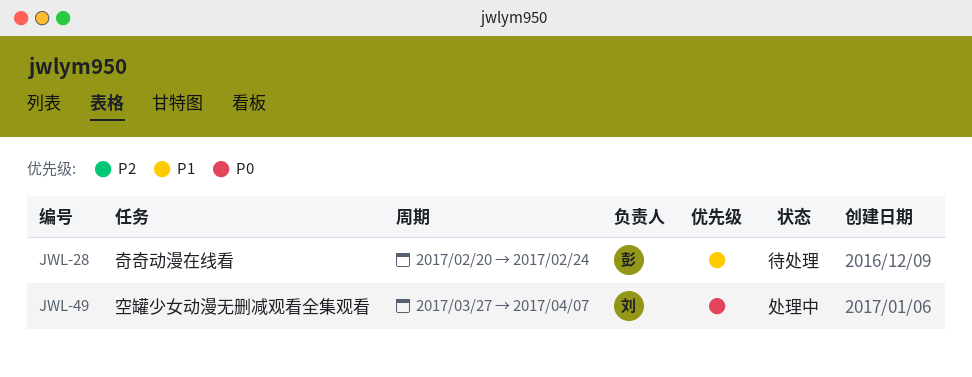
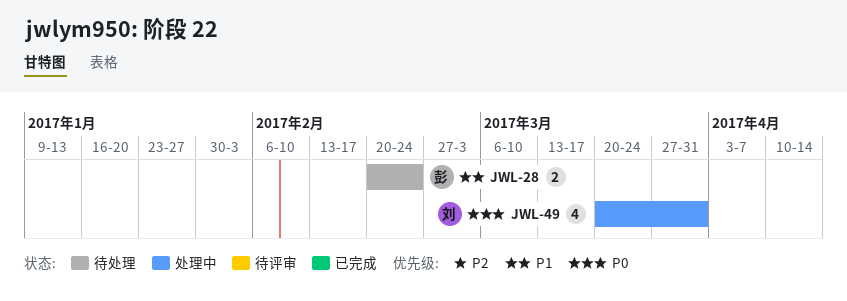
JWL-49, start: Mar 27 -> Mar 20
JWL-49, due: Apr 7 -> Mar 31

